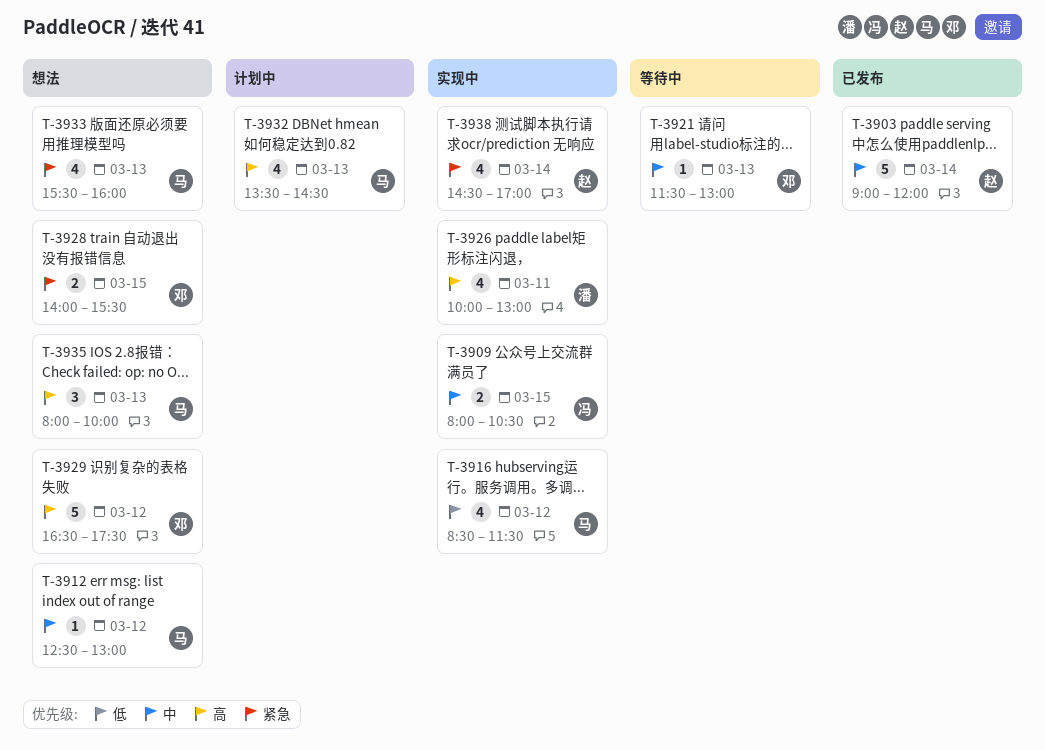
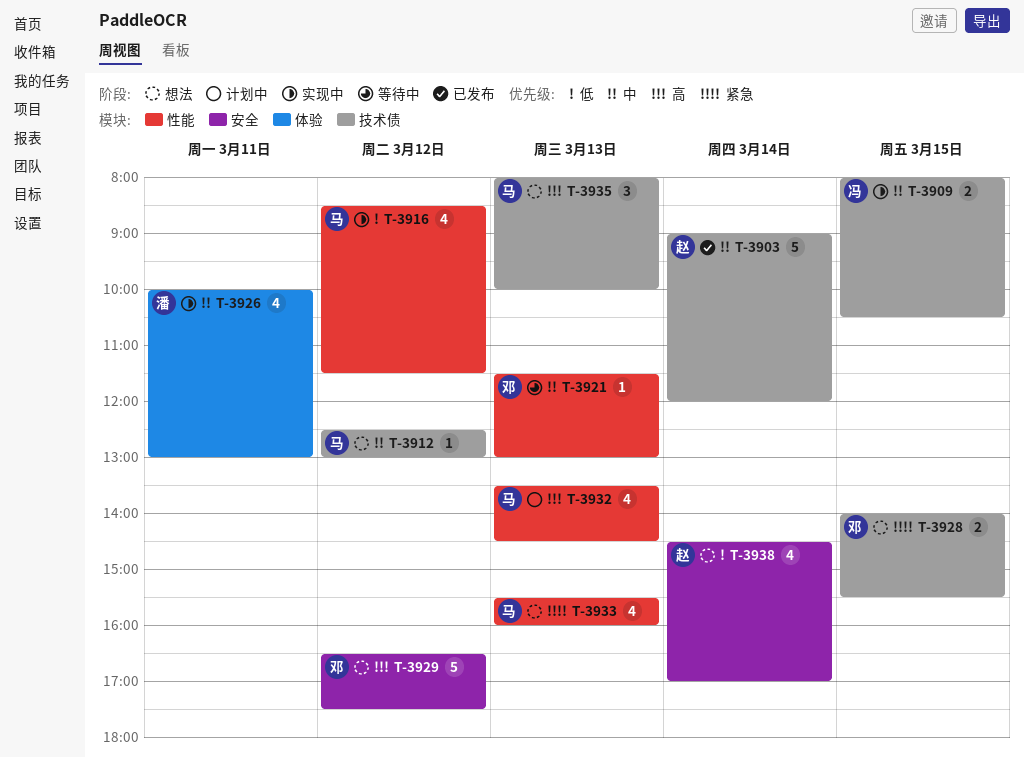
T-3926, priority: 高 -> 中
T-3938, status: 实现中 -> 想法
T-3938, priority: 紧急 -> 低

